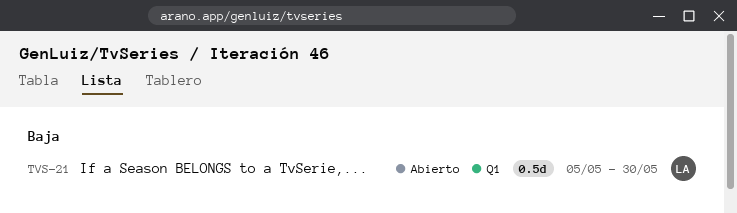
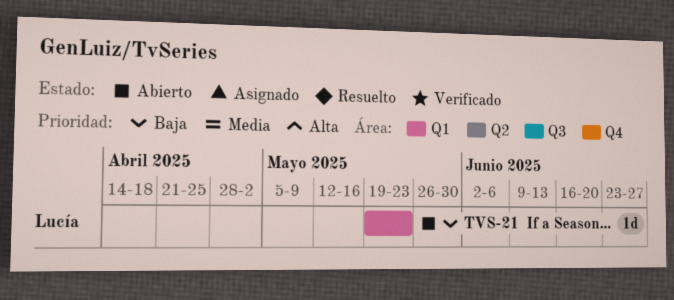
TVS-21, estimate: 0.5d -> 1d
TVS-21, start: May 5 -> May 19
TVS-21, due: May 30 -> May 23

